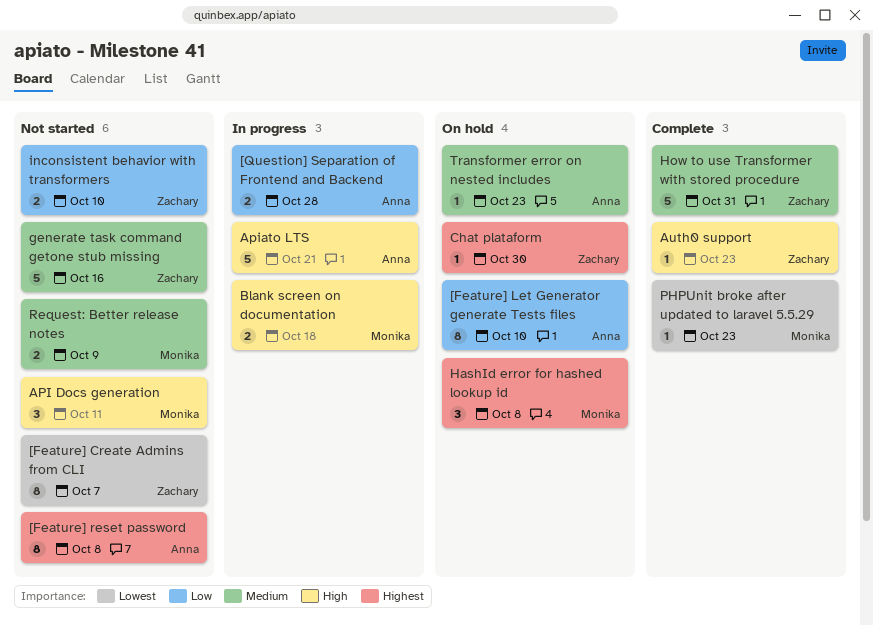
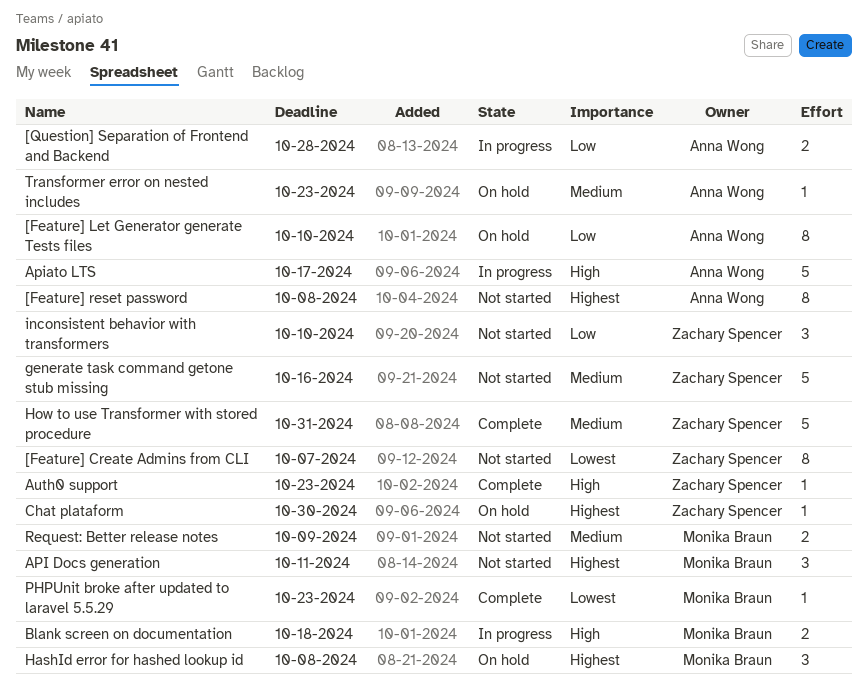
API Docs generation, priority: High -> Highest
Apiato LTS, due: Oct 21 -> Oct 17
inconsistent behavior with transformers, estimate: 2 -> 3

